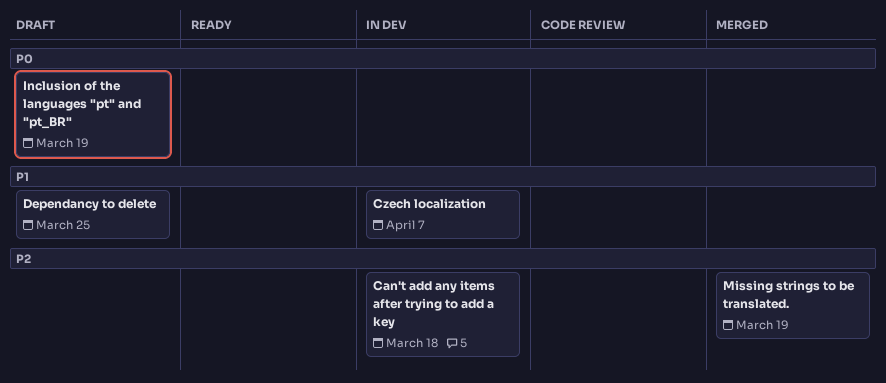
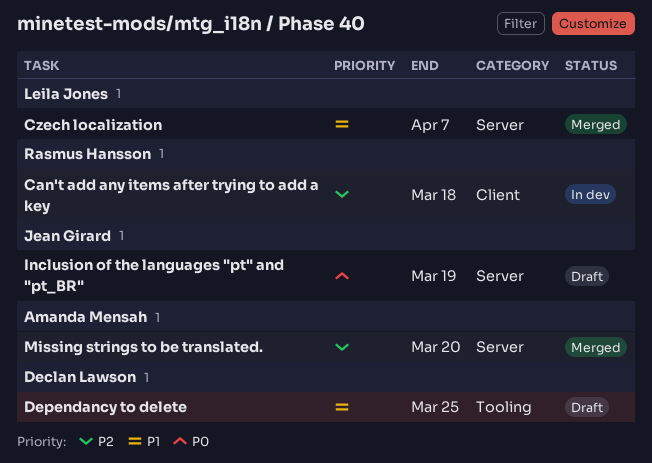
Czech localization, status: In dev -> Merged
Missing strings to be translated., due: Mar 19 -> Mar 20

